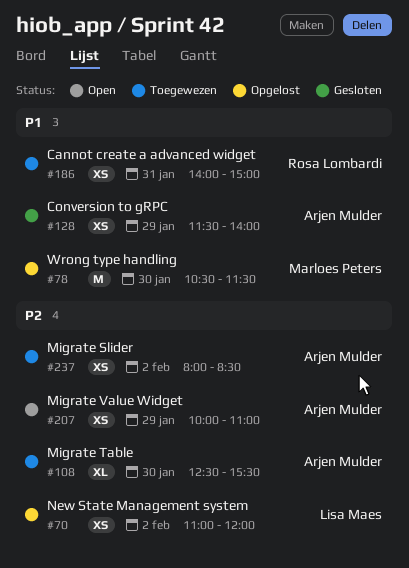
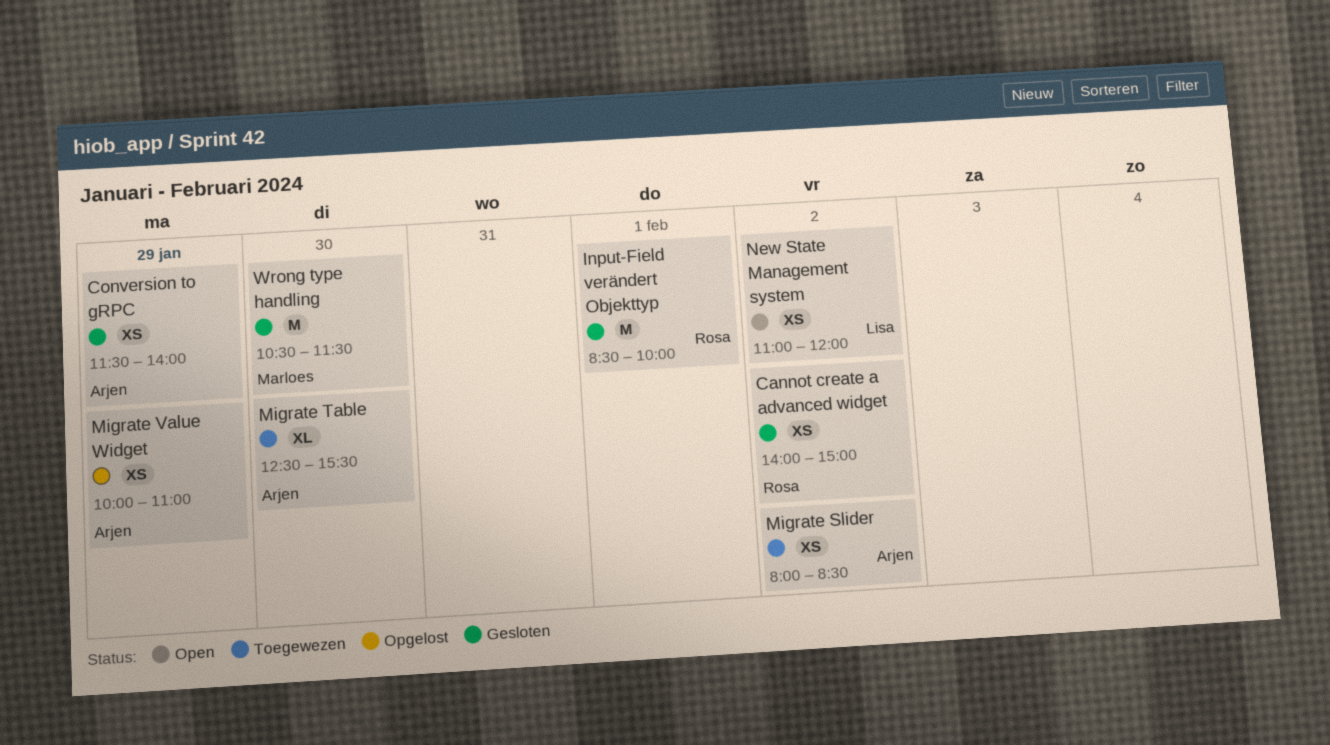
Cannot create a advanced widget, status: Toegewezen -> Gesloten
Cannot create a advanced widget, day: Jan 31 -> Feb 2
Input-Field verändert Objekttyp: none -> present
Migrate Value Widget, status: Open -> Opgelost
New State Management system, status: Opgelost -> Open
Wrong type handling, status: Opgelost -> Gesloten

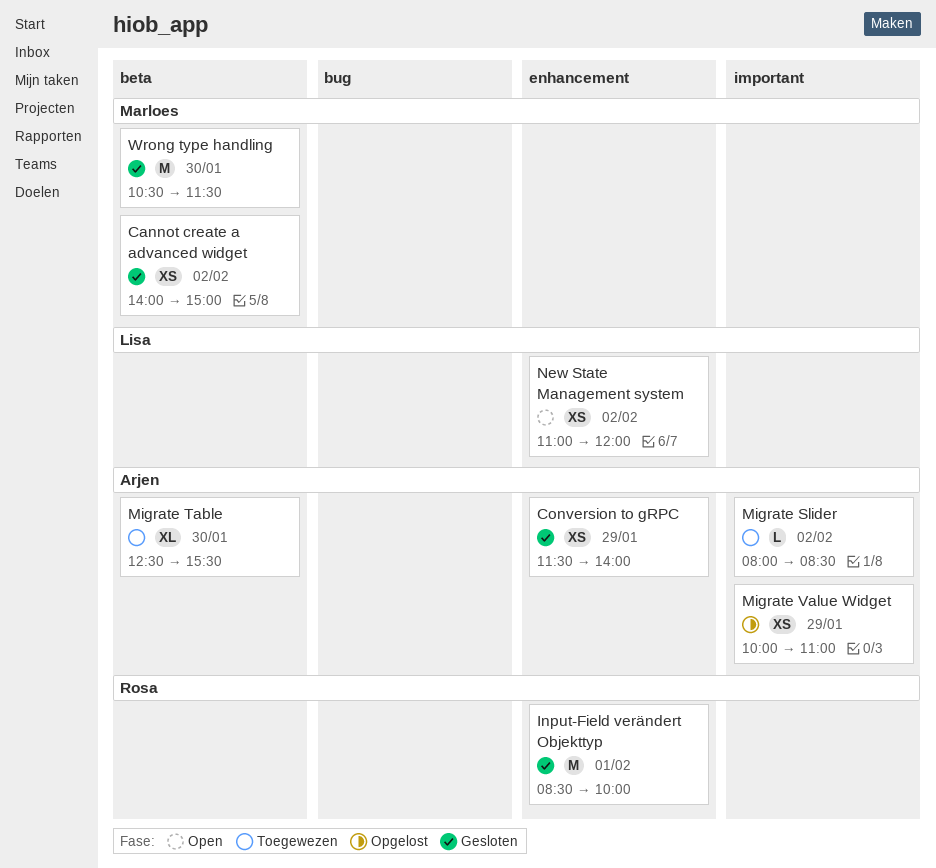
Cannot create a advanced widget, owner: Rosa -> Marloes
Migrate Slider, estimate: XS -> L

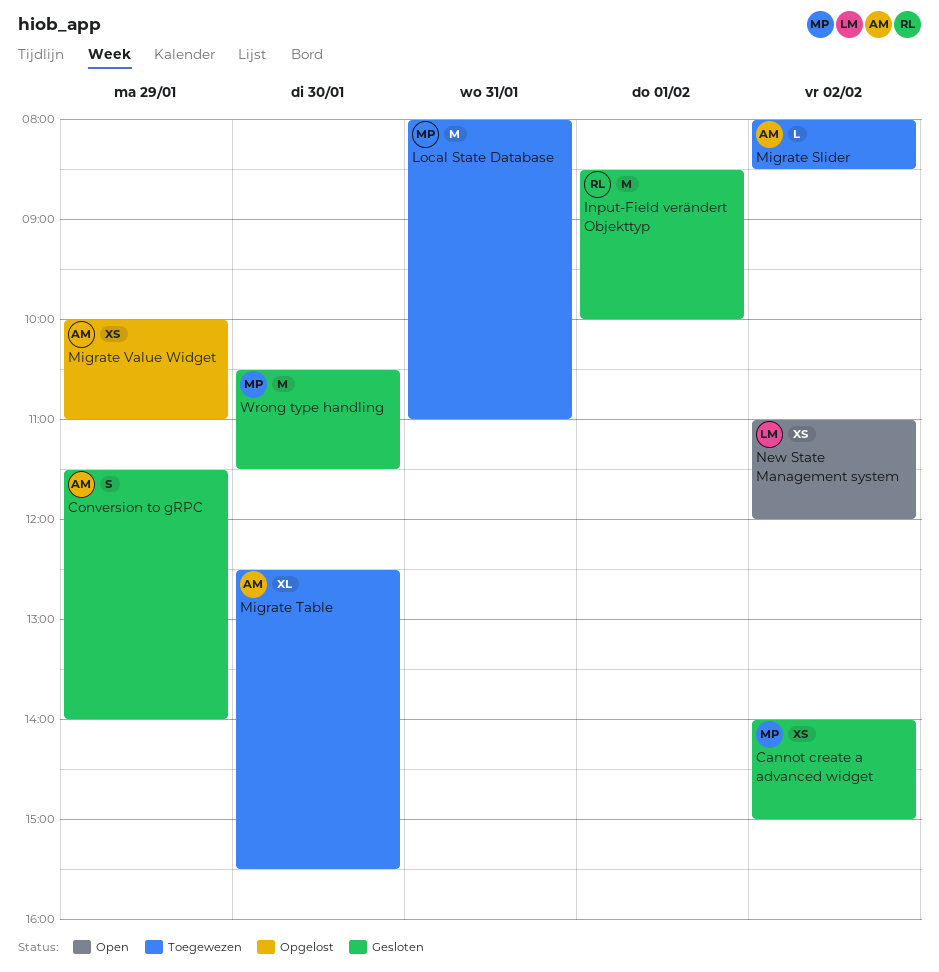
Conversion to gRPC, estimate: XS -> S
Local State Database: none -> present

